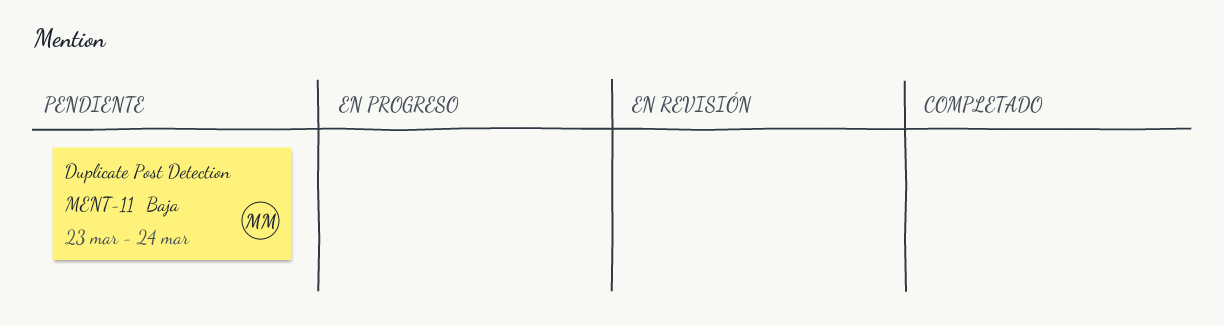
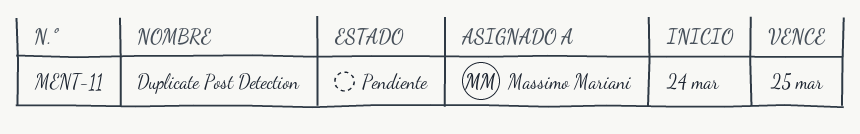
MENT-11, start: Mar 23 -> Mar 24
MENT-11, due: Mar 24 -> Mar 25

